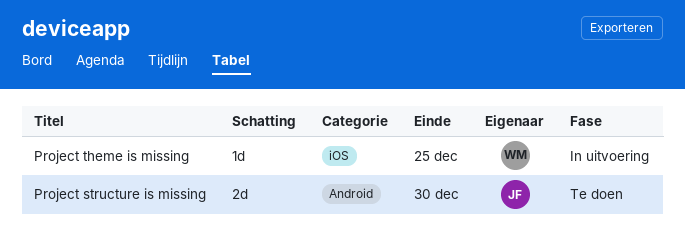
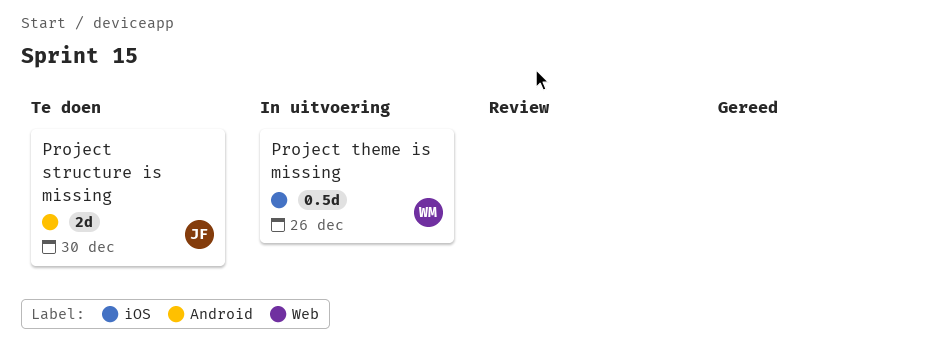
Project theme is missing, estimate: 1d -> 0.5d
Project theme is missing, due: Dec 25 -> Dec 26

